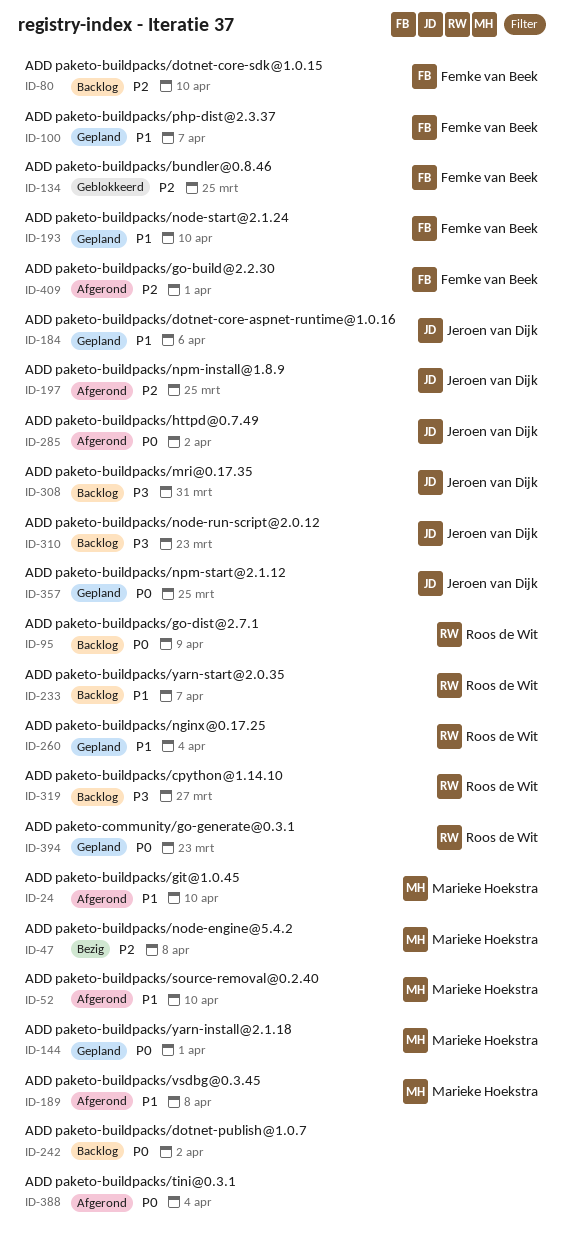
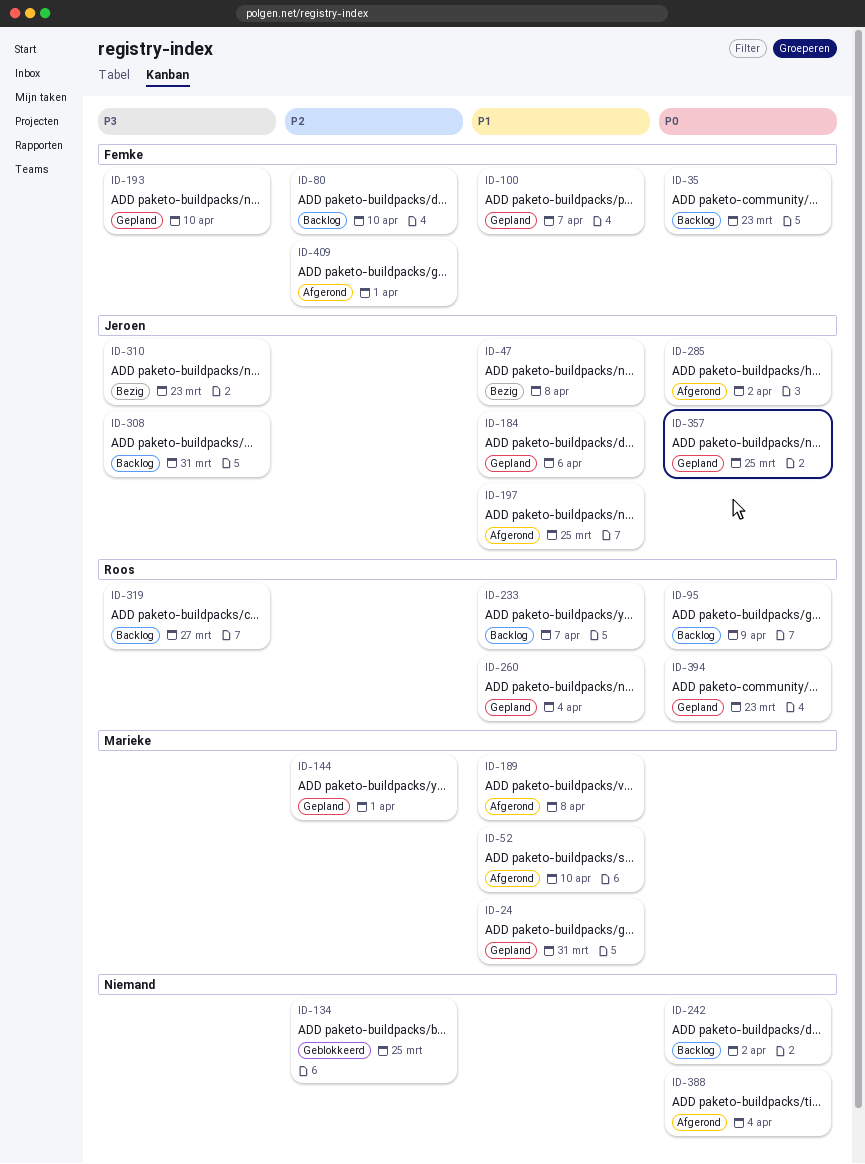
ID-24, status: Afgerond -> Gepland
ID-24, due: Apr 10 -> Mar 31
ID-35: none -> present
ID-47, owner: Marieke Hoekstra -> Jeroen van Dijk
ID-47, priority: P2 -> P1
ID-134, owner: Femke van Beek -> none
ID-144, priority: P0 -> P2
ID-193, priority: P1 -> P3
ID-197, priority: P2 -> P1
ID-310, status: Backlog -> Bezig

